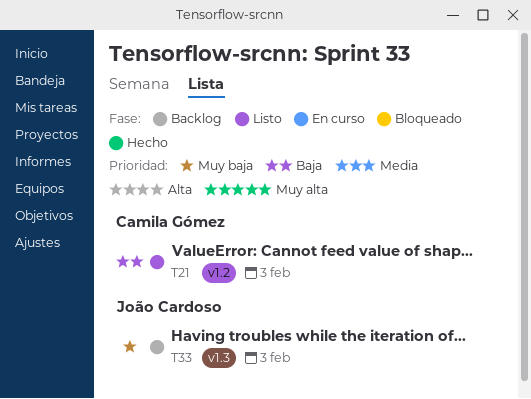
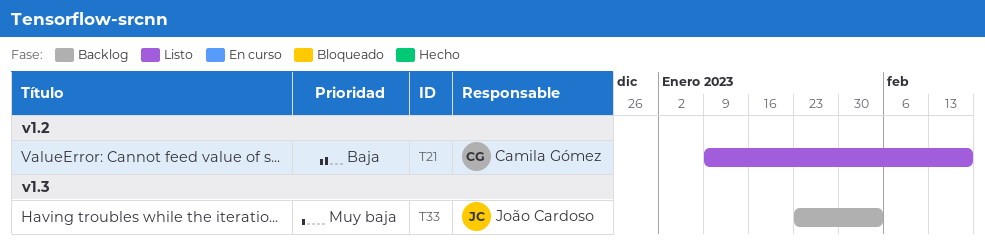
T21, due: Feb 3 -> Feb 17

